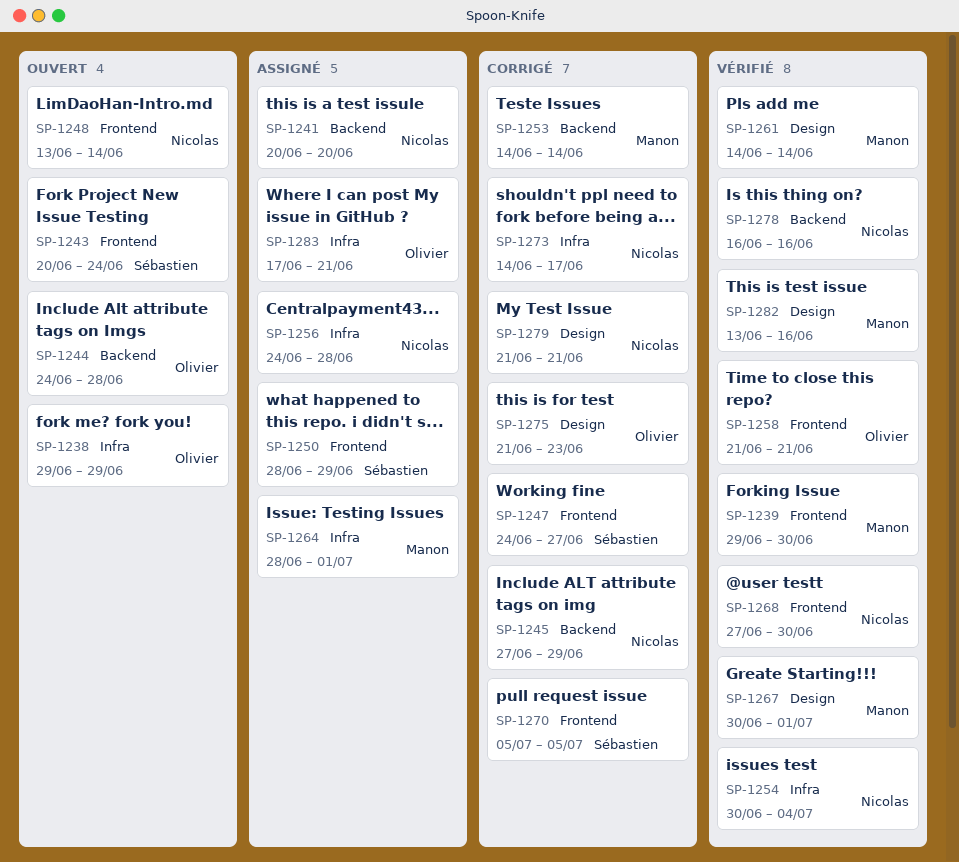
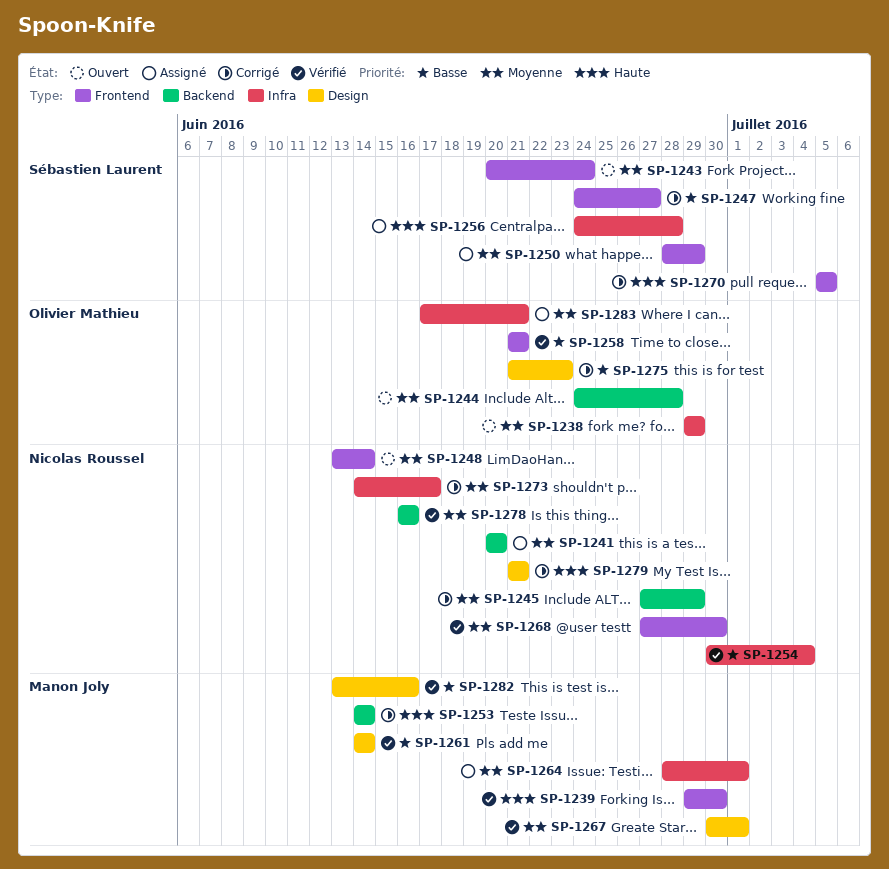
SP-1256, owner: Nicolas Roussel -> Sébastien Laurent

